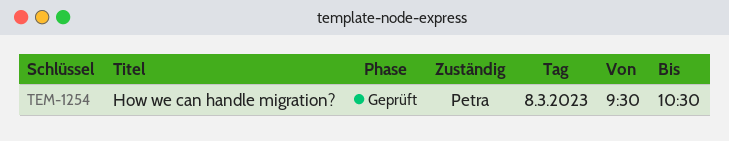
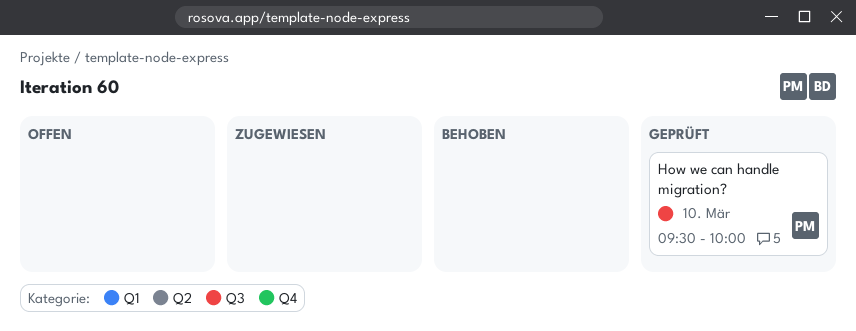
How we can handle migration?, day: Mar 8 -> Mar 10
How we can handle migration?, ends: 10:30 -> 10:00

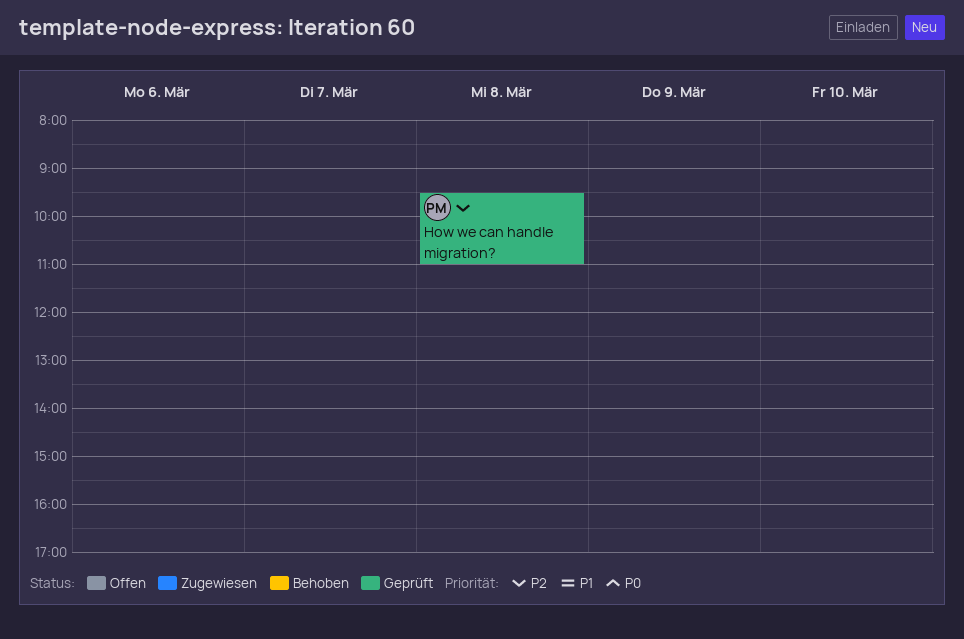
How we can handle migration?, day: Mar 10 -> Mar 8
How we can handle migration?, ends: 10:00 -> 11:00

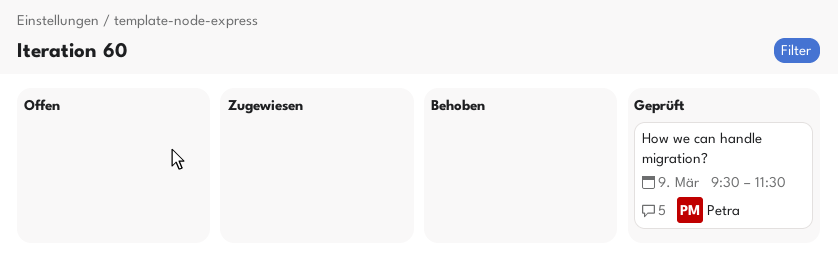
How we can handle migration?, day: Mar 8 -> Mar 9
How we can handle migration?, ends: 11:00 -> 11:30

